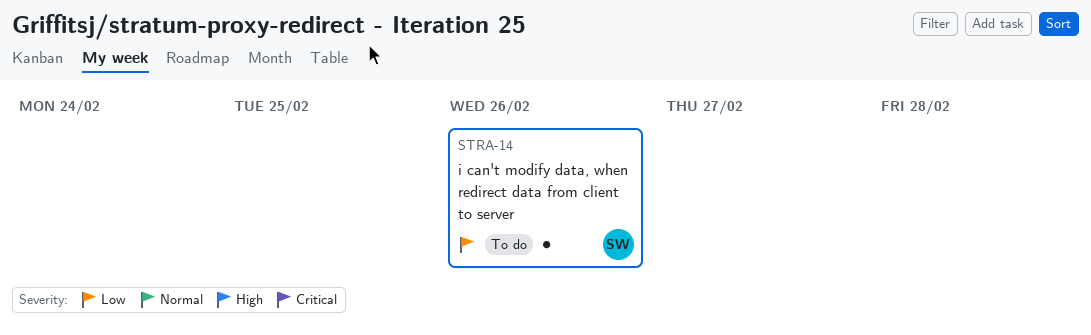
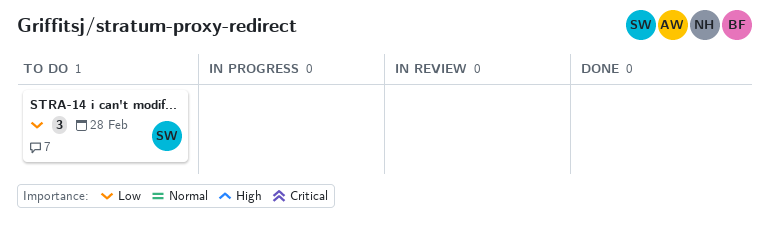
STRA-14, estimate: 1 -> 3
STRA-14, due: Feb 26 -> Feb 28

